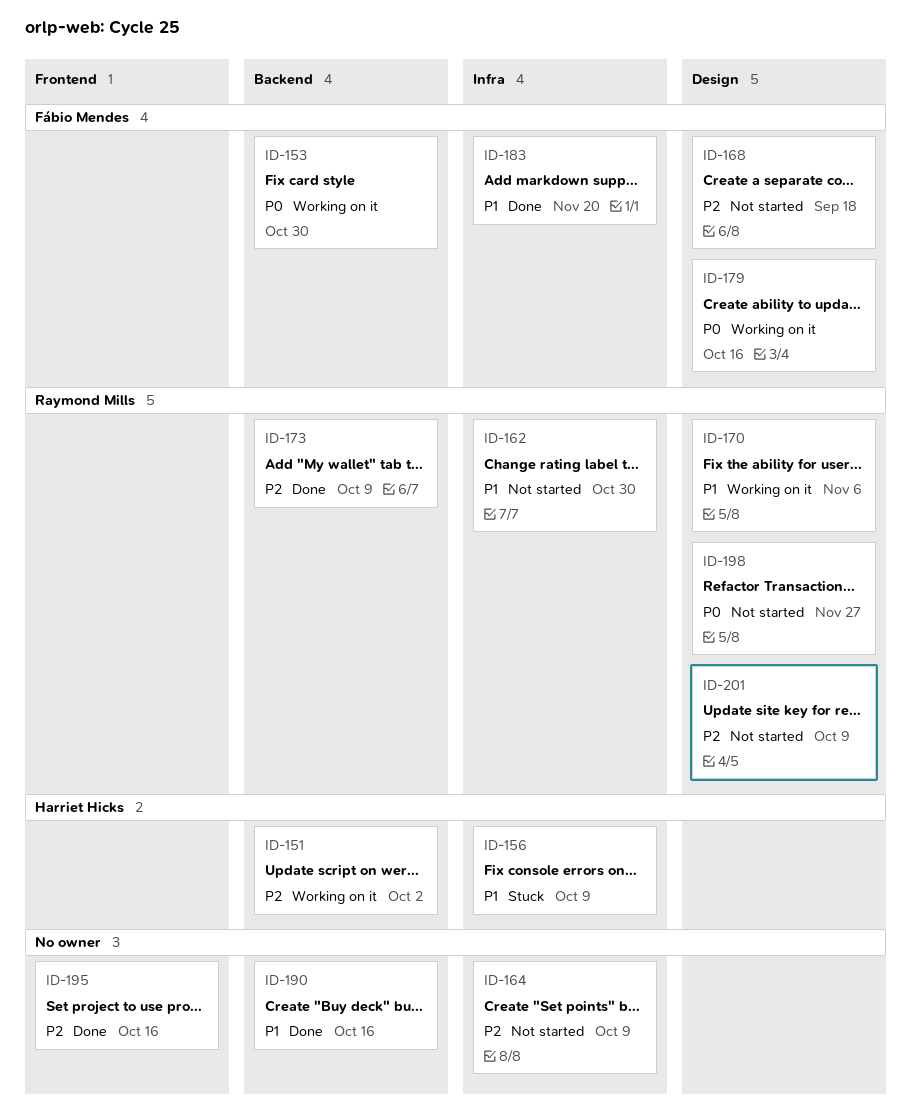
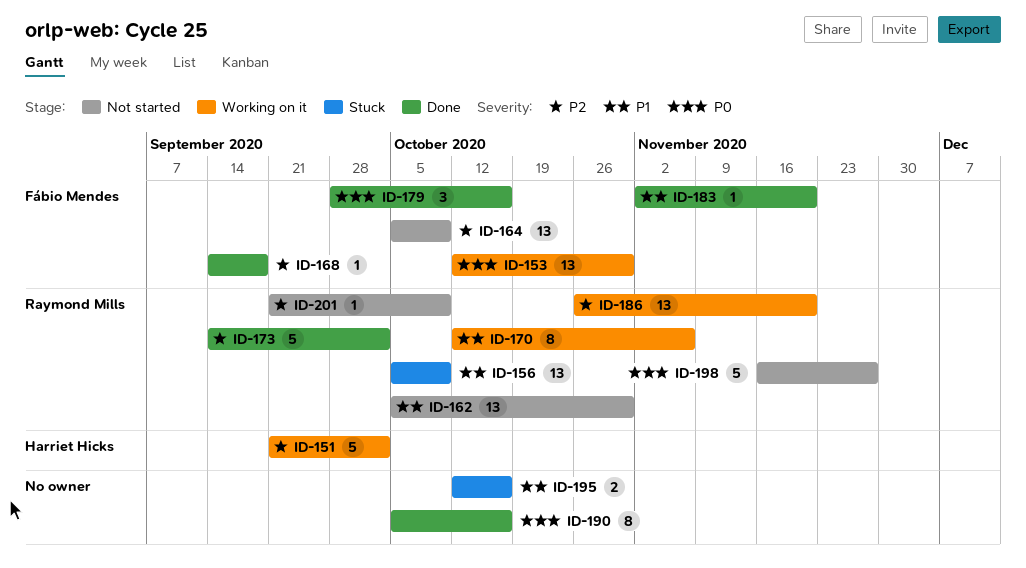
ID-156, owner: Harriet Hicks -> Raymond Mills
ID-164, owner: none -> Fábio Mendes
ID-168, status: Not started -> Done
ID-173, due: Oct 9 -> Oct 2
ID-179, status: Working on it -> Done
ID-186: none -> present
ID-190, priority: P1 -> P0
ID-195, status: Done -> Stuck
ID-195, priority: P2 -> P1

